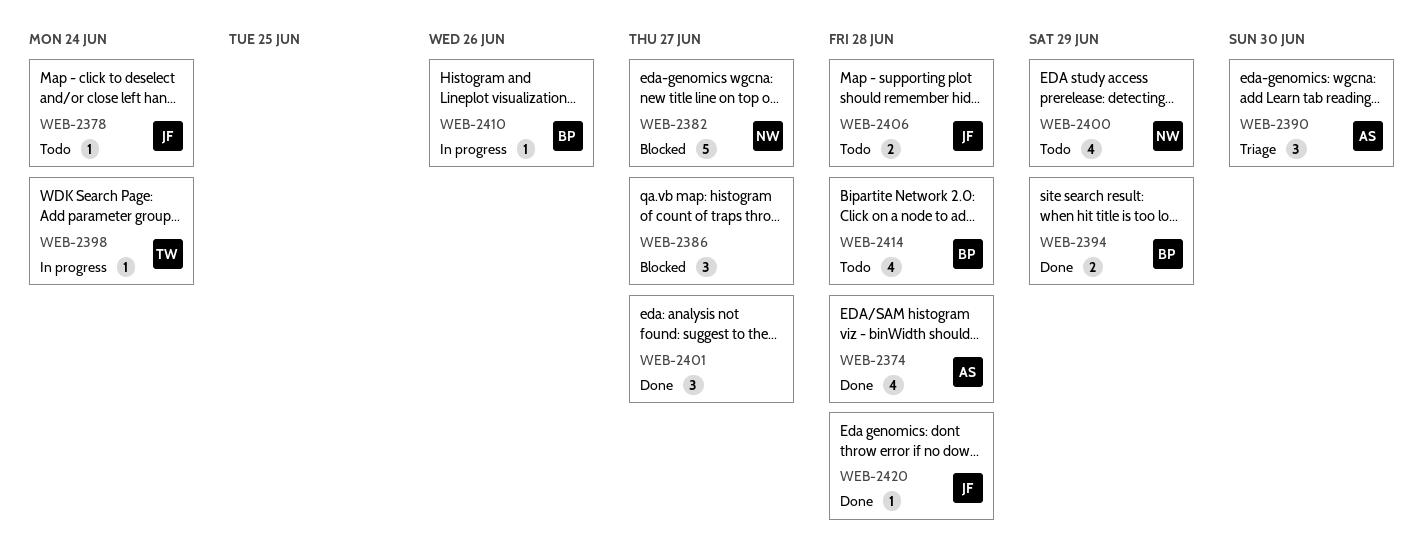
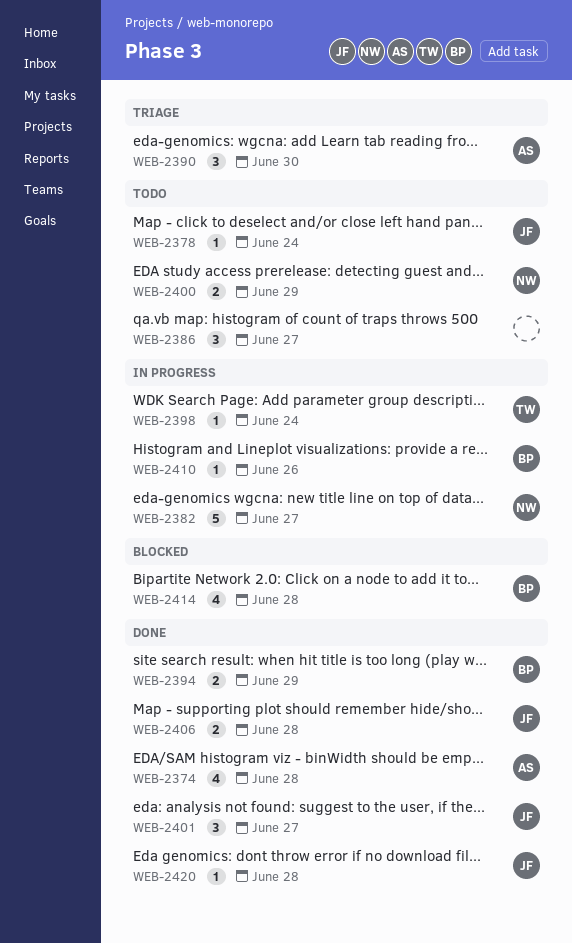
WEB-2382, status: Blocked -> In progress
WEB-2386, status: Blocked -> Todo
WEB-2400, estimate: 4 -> 2
WEB-2401, owner: none -> JF
WEB-2406, status: Todo -> Done
WEB-2414, status: Todo -> Blocked

